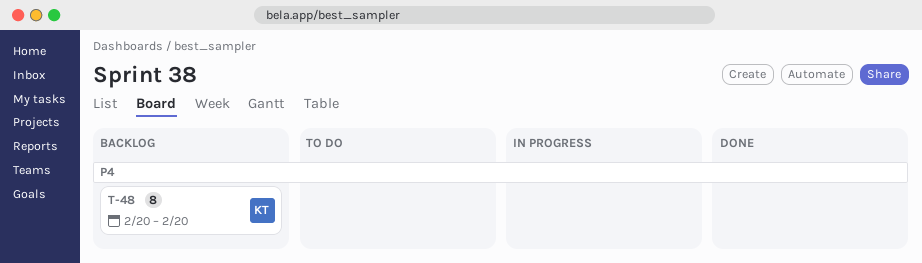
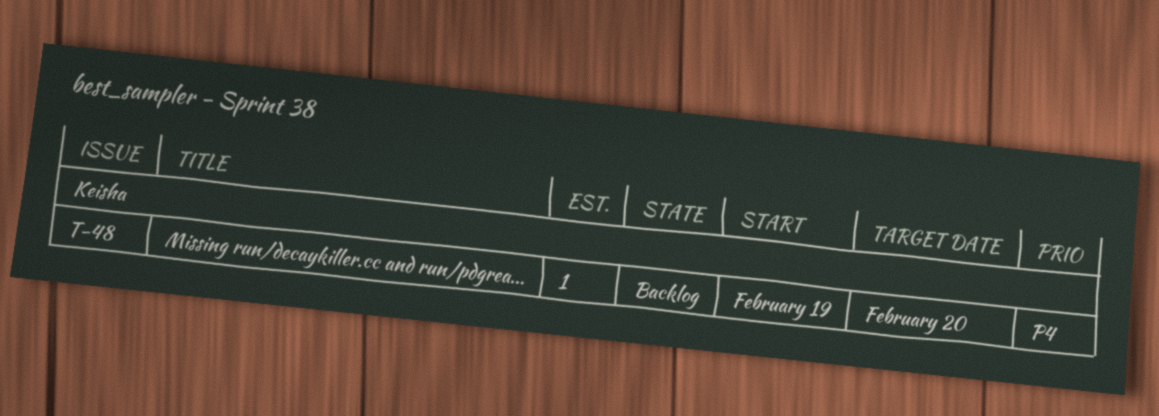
T-48, estimate: 8 -> 1
T-48, start: Feb 20 -> Feb 19

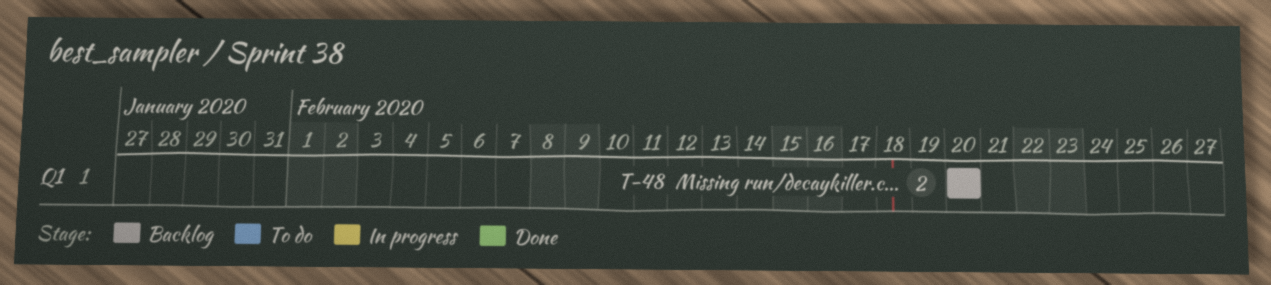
T-48, estimate: 1 -> 2
T-48, start: Feb 19 -> Feb 20

